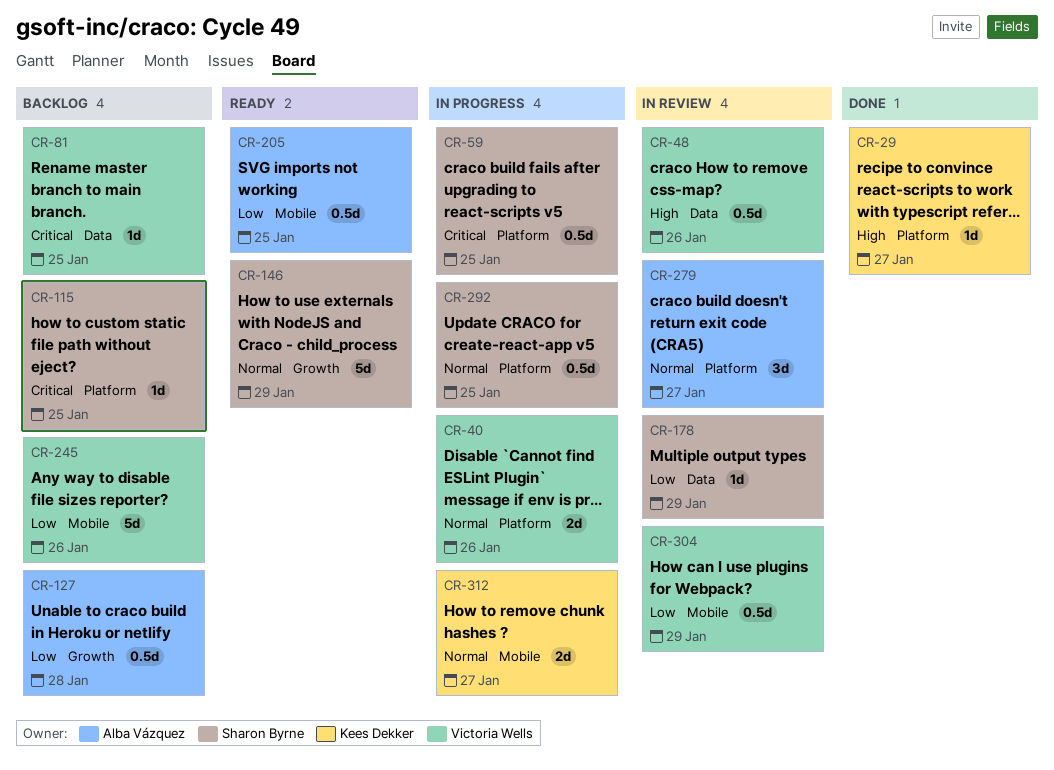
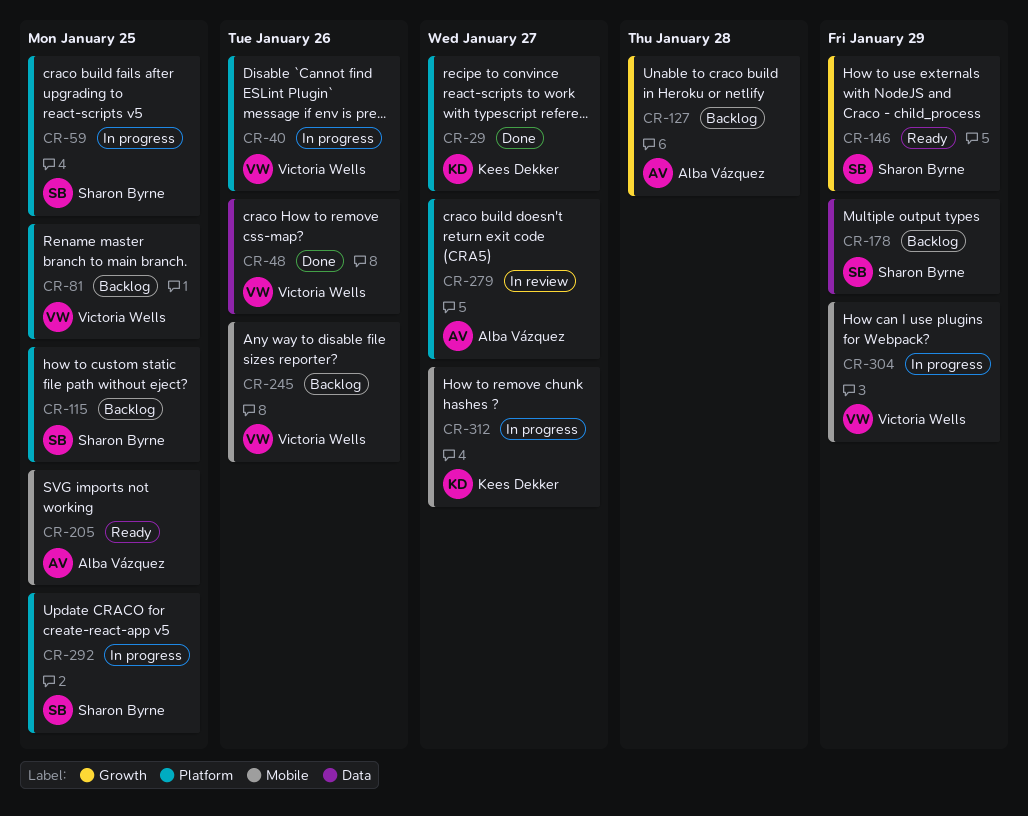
CR-48, status: In review -> Done
CR-81, label: Data -> Platform
CR-178, status: In review -> Backlog
CR-304, status: In review -> In progress

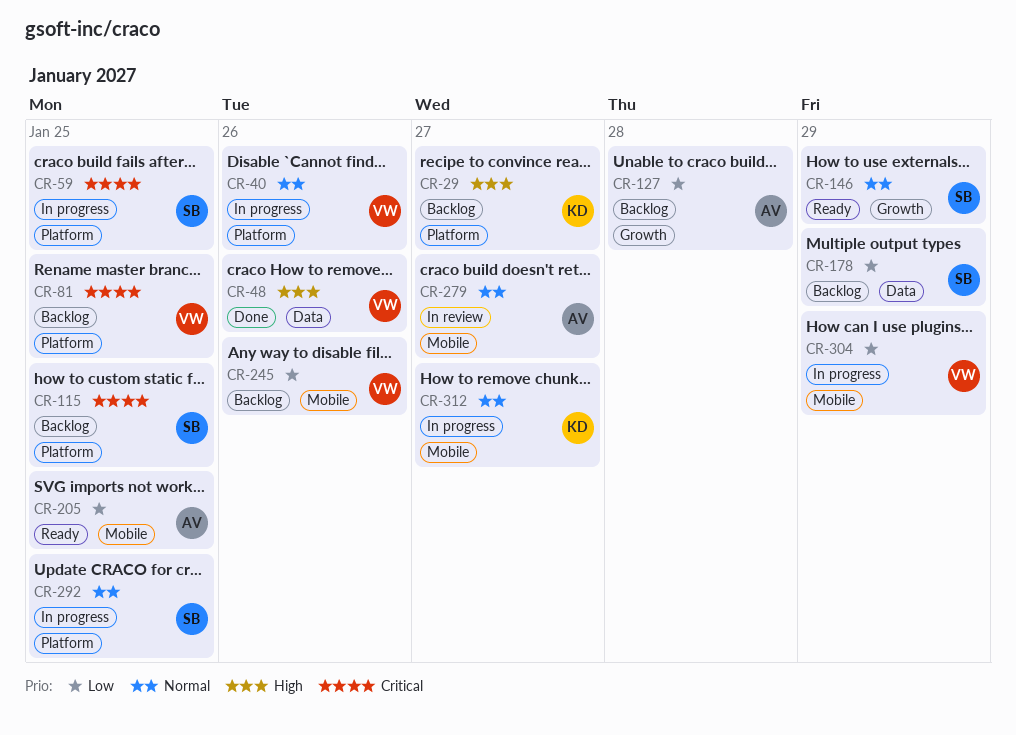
CR-29, status: Done -> Backlog
CR-279, label: Platform -> Mobile

